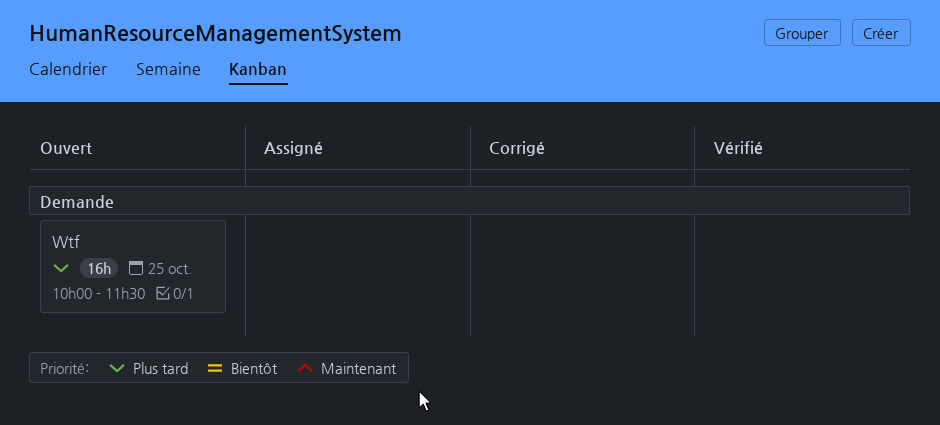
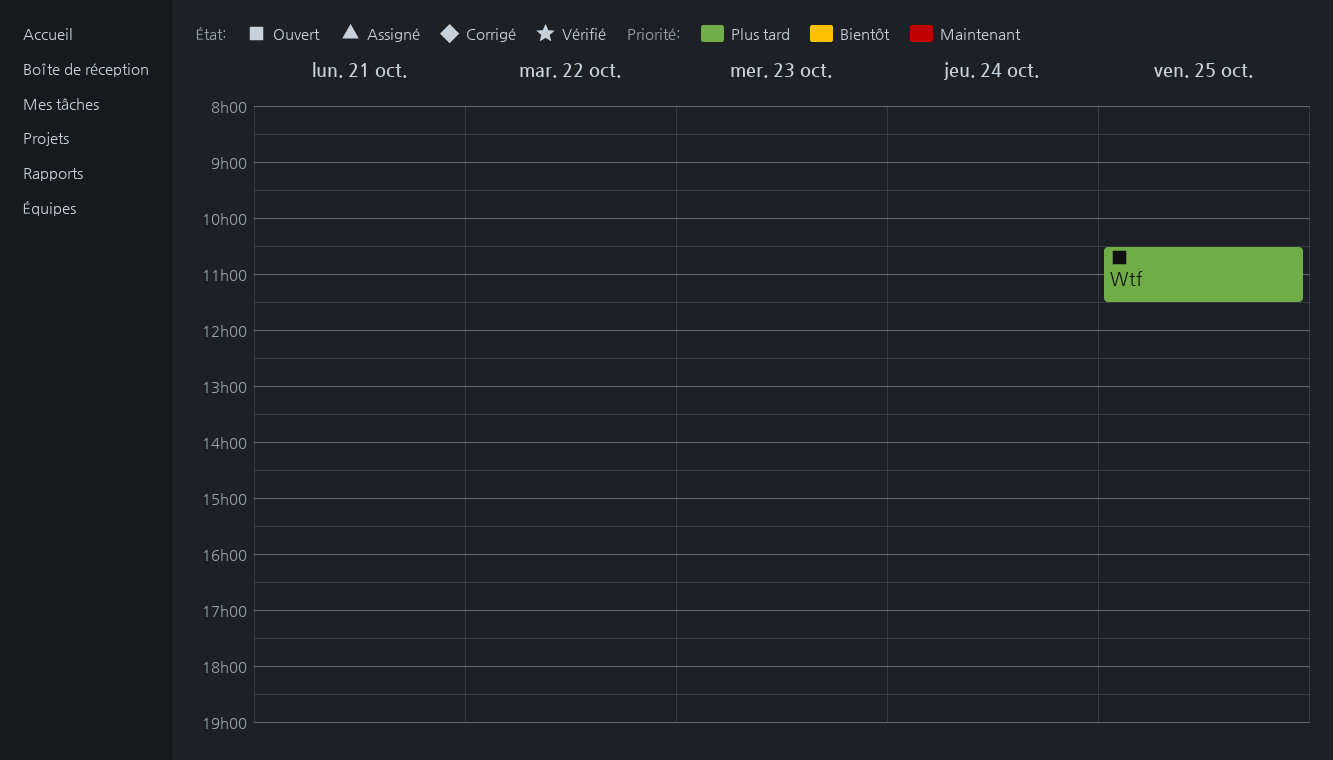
Wtf, begins: 10:00 -> 10:30

